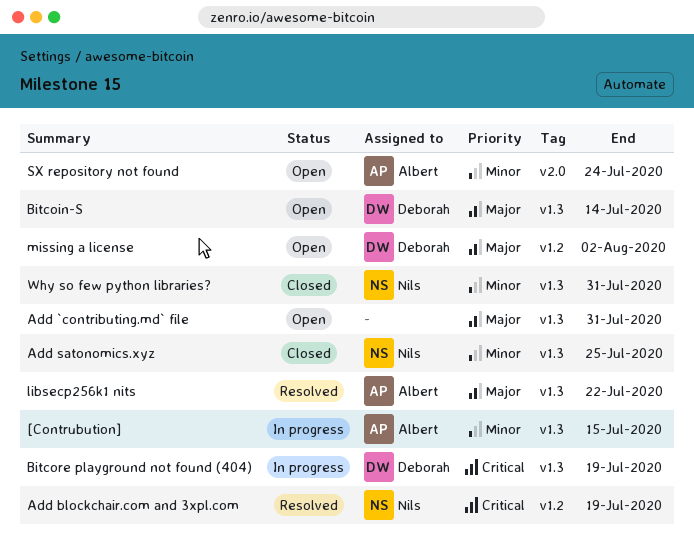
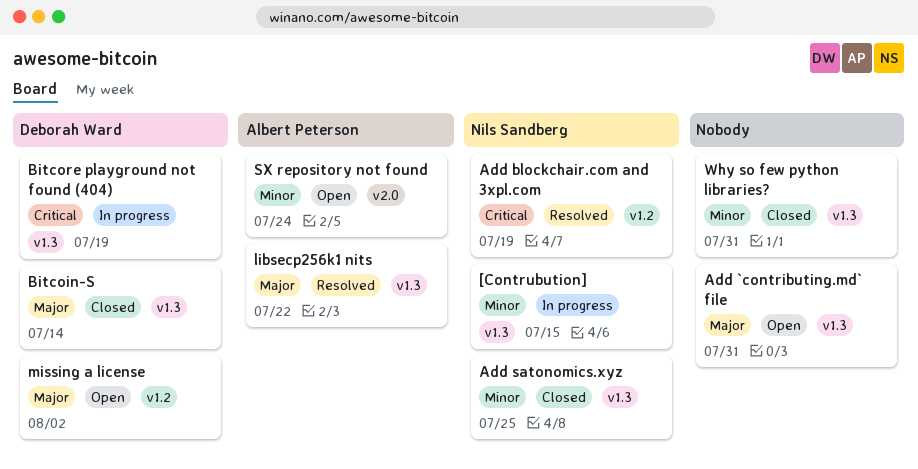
[Contrubution], owner: Albert Peterson -> Nils Sandberg
Bitcoin-S, status: Open -> Closed
Why so few python libraries?, owner: Nils Sandberg -> none

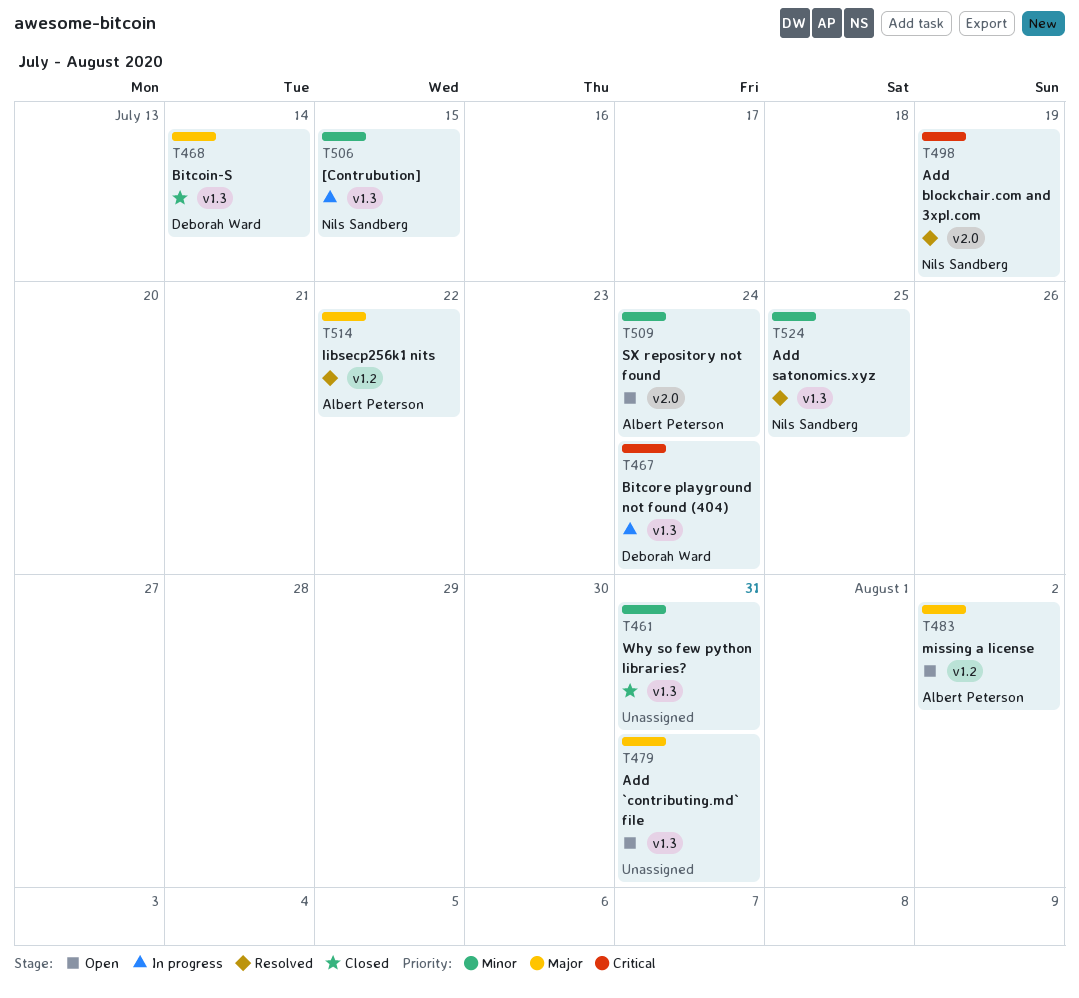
Add blockchair.com and 3xpl.com, label: v1.2 -> v2.0
Add satonomics.xyz, status: Closed -> Resolved
Bitcore playground not found (404), due: Jul 19 -> Jul 24
libsecp256k1 nits, label: v1.3 -> v1.2
missing a license, owner: Deborah Ward -> Albert Peterson

